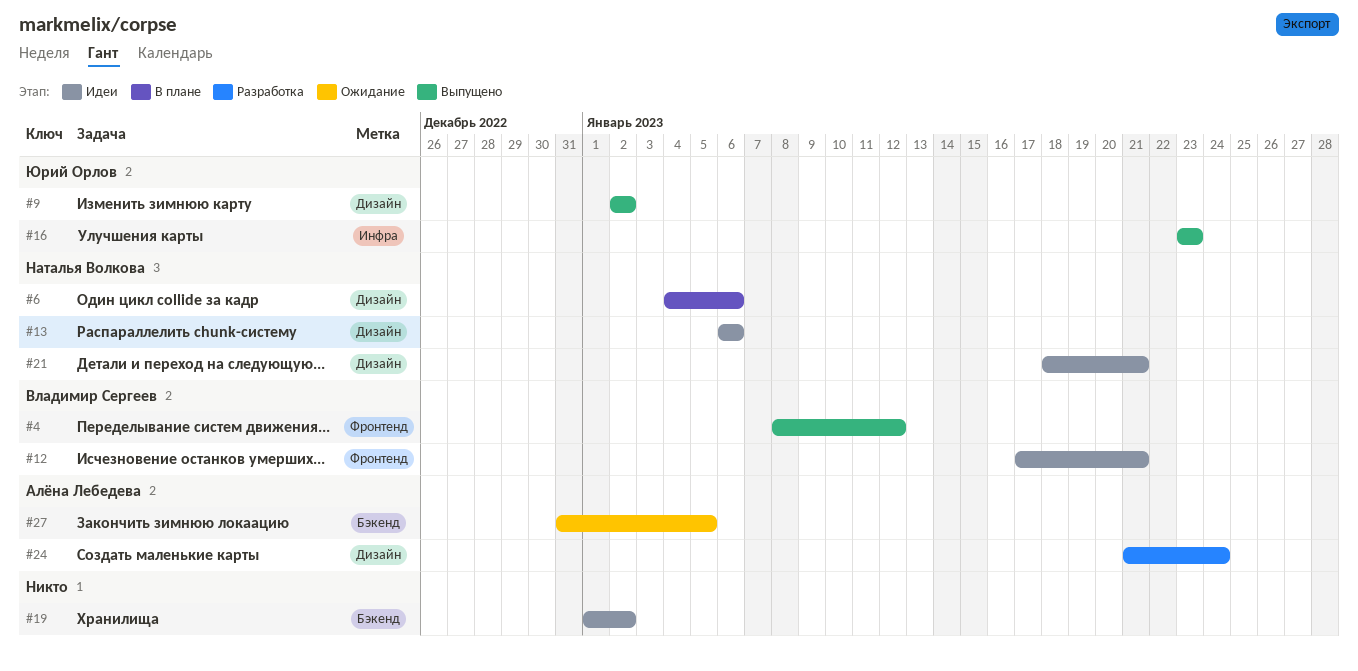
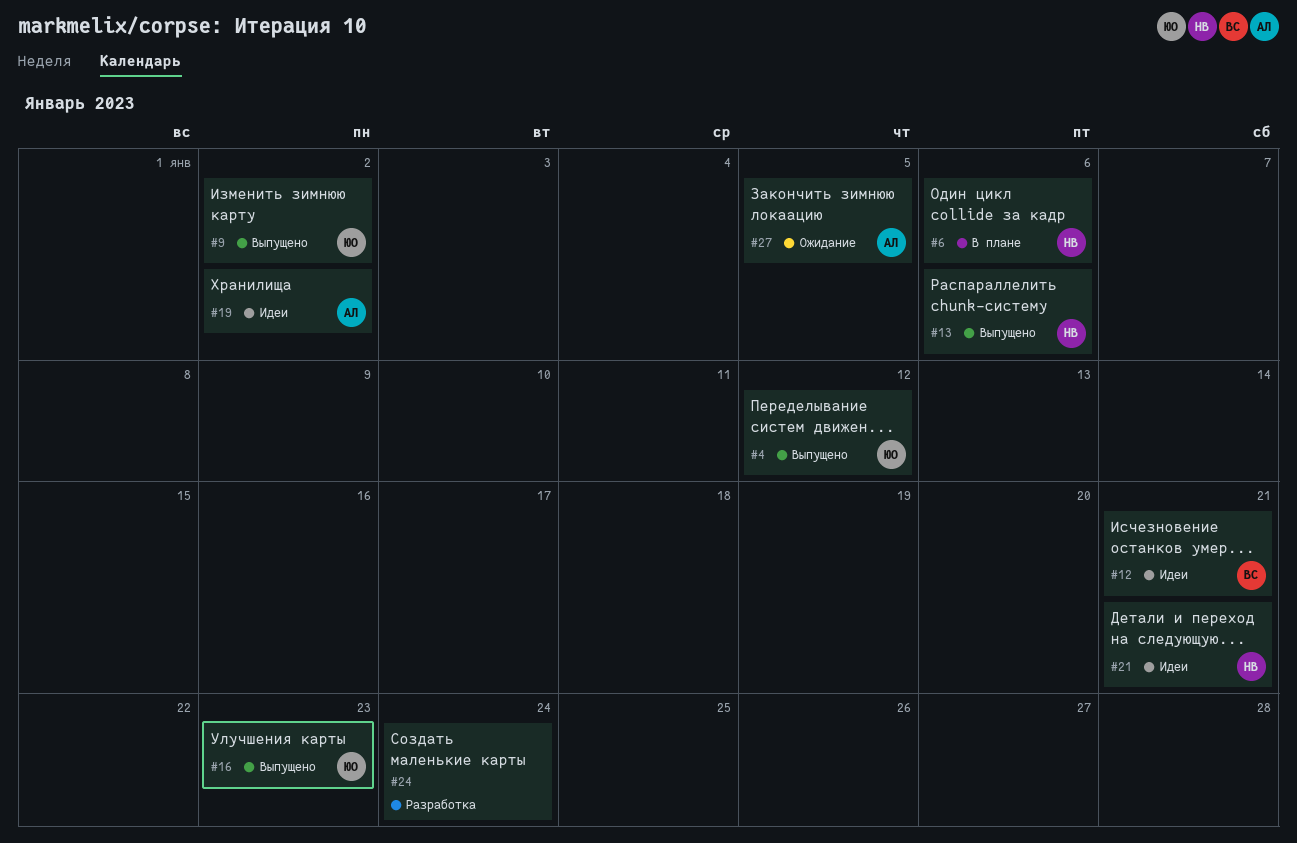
#4, owner: Владимир Сергеев -> Юрий Орлов
#13, status: Идеи -> Выпущено
#19, owner: none -> Алёна Лебедева
#24, owner: Алёна Лебедева -> none

